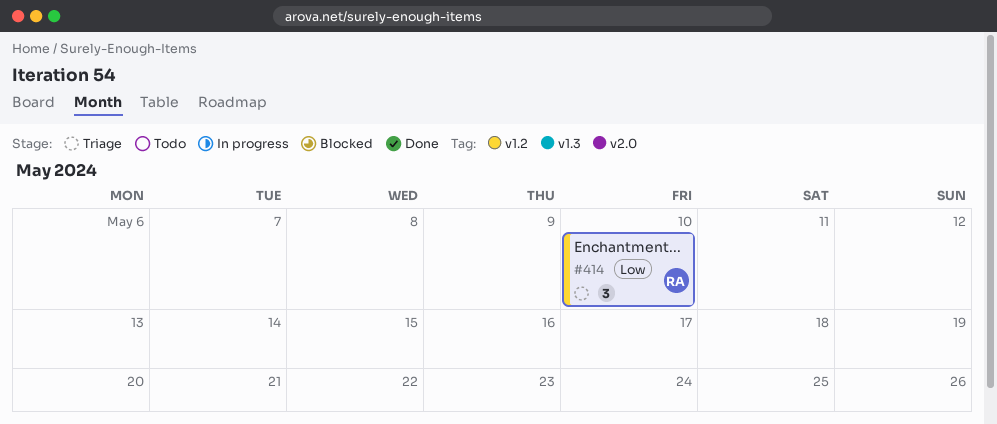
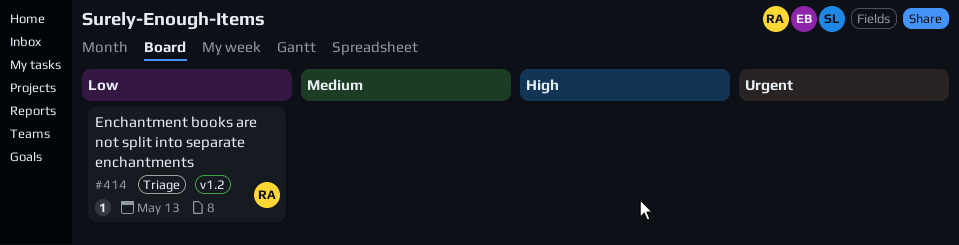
#414, estimate: 3 -> 1
#414, due: May 10 -> May 13

